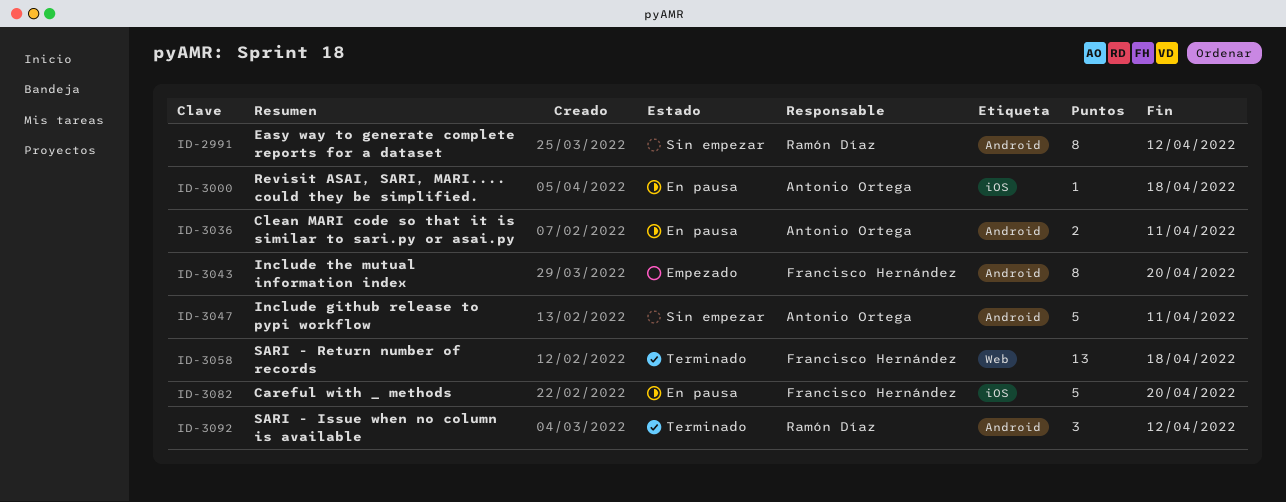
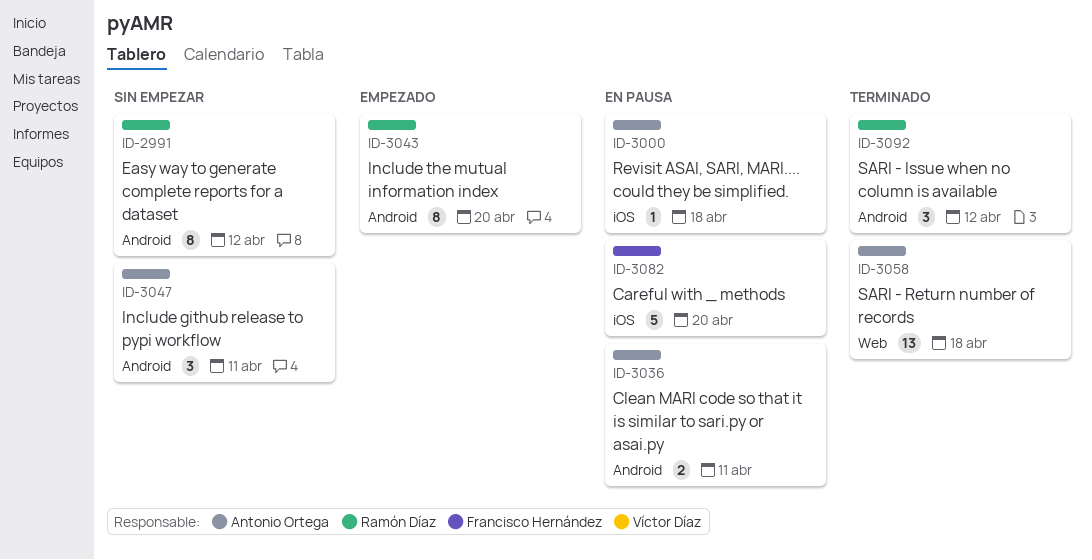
ID-3043, owner: Francisco Hernández -> Ramón Díaz
ID-3047, estimate: 5 -> 3
ID-3058, owner: Francisco Hernández -> Antonio Ortega

